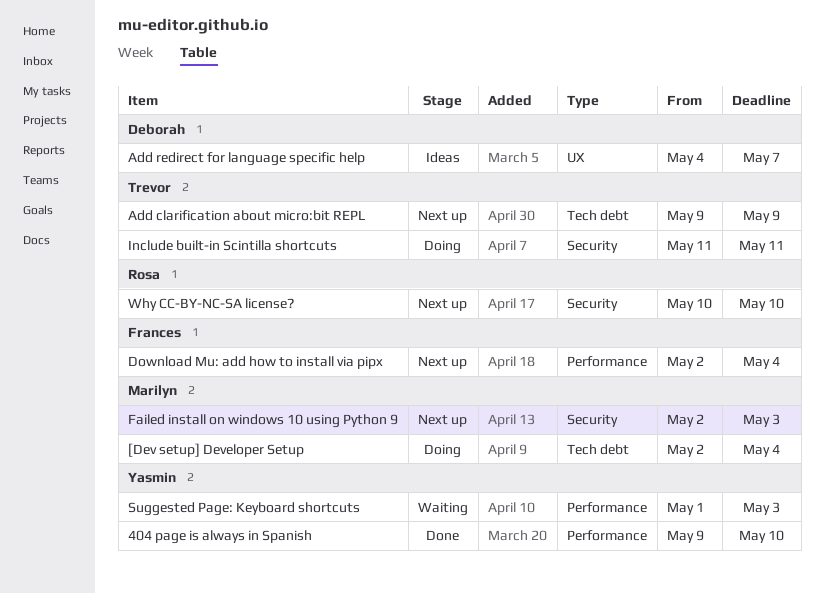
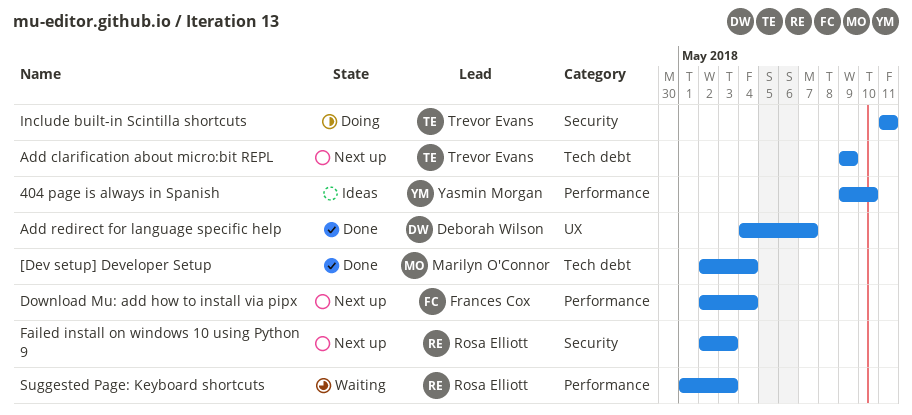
404 page is always in Spanish, status: Done -> Ideas
[Dev setup] Developer Setup, status: Doing -> Done
Add redirect for language specific help, status: Ideas -> Done
Failed install on windows 10 using Python 9, owner: Marilyn O'Connor -> Rosa Elliott
Suggested Page: Keyboard shortcuts, owner: Yasmin Morgan -> Rosa Elliott
Why CC-BY-NC-SA license?: present -> none

